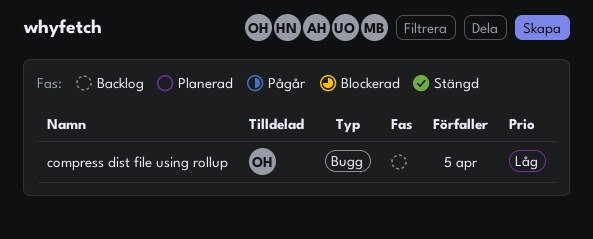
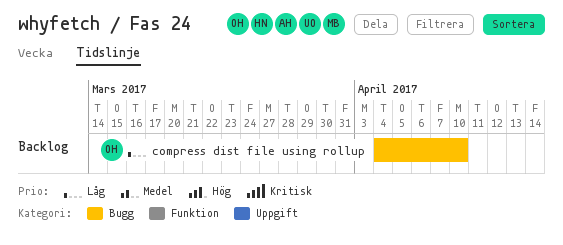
compress dist file using rollup, due: Apr 5 -> Apr 10

